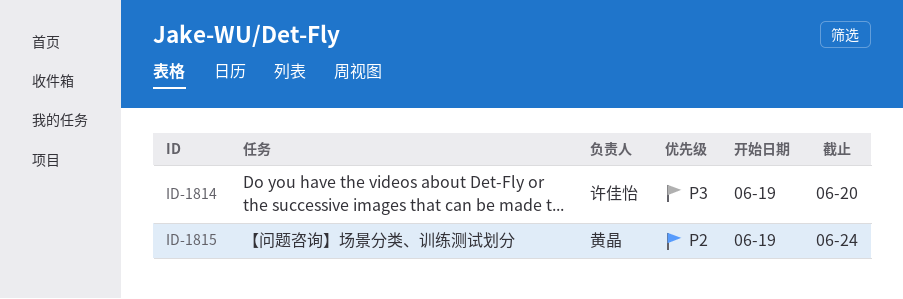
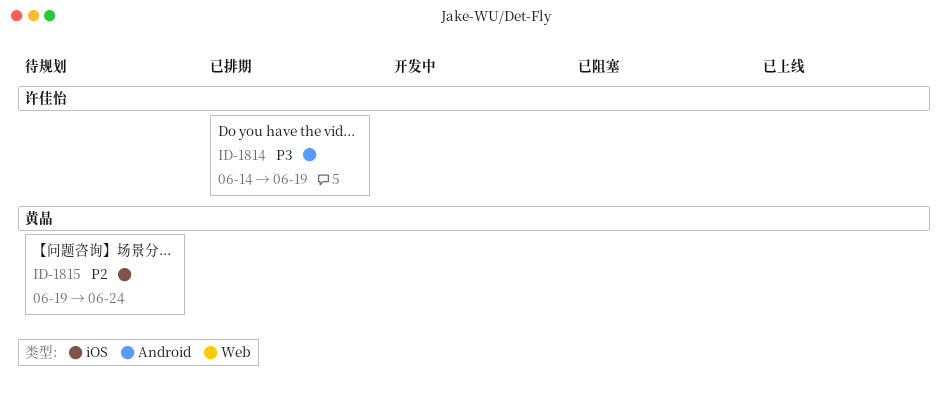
ID-1814, start: Jun 19 -> Jun 14
ID-1814, due: Jun 20 -> Jun 19

